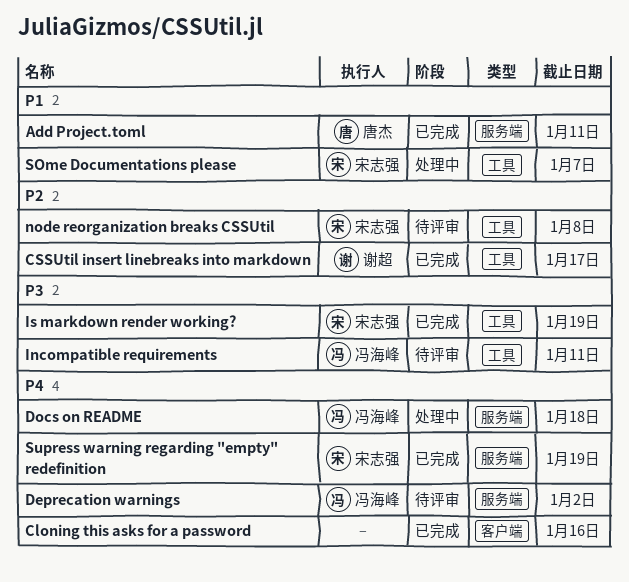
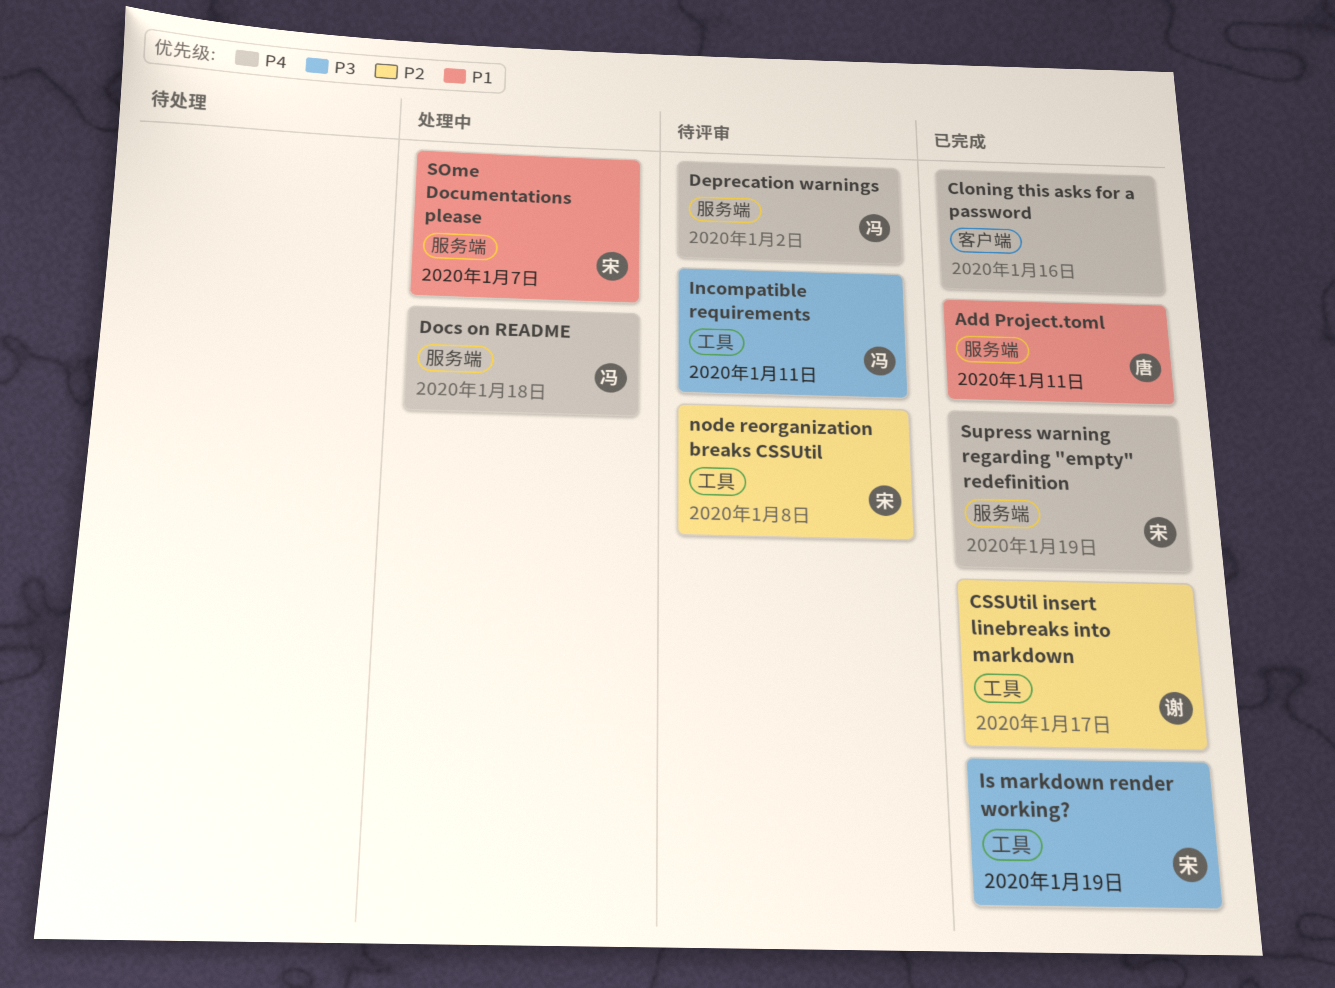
SOme Documentations please, label: 工具 -> 服务端

